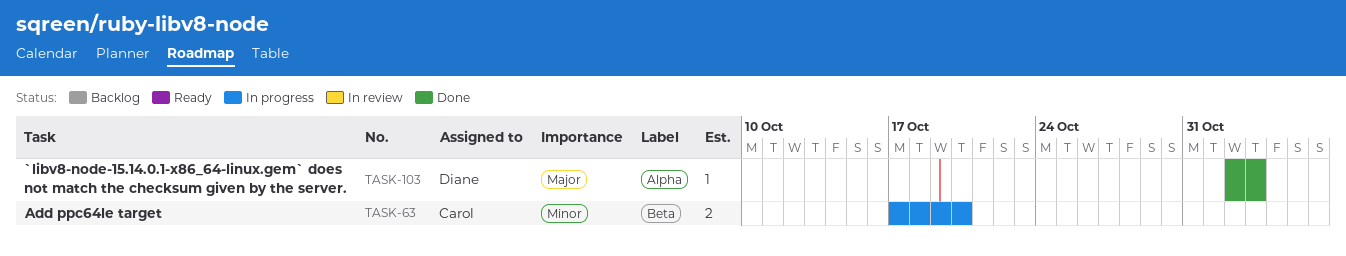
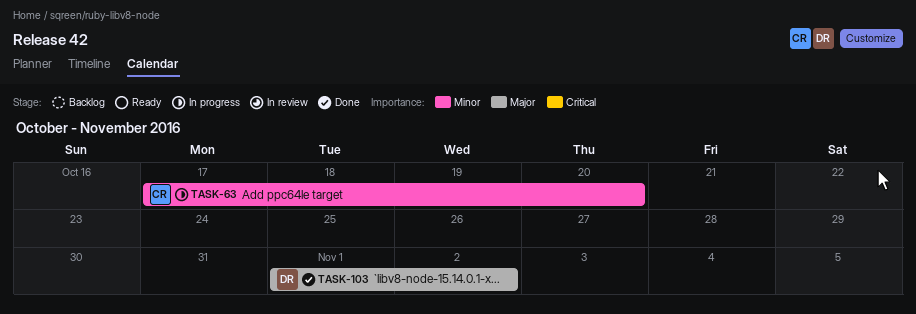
TASK-103, start: Nov 2 -> Nov 1
TASK-103, due: Nov 3 -> Nov 2

